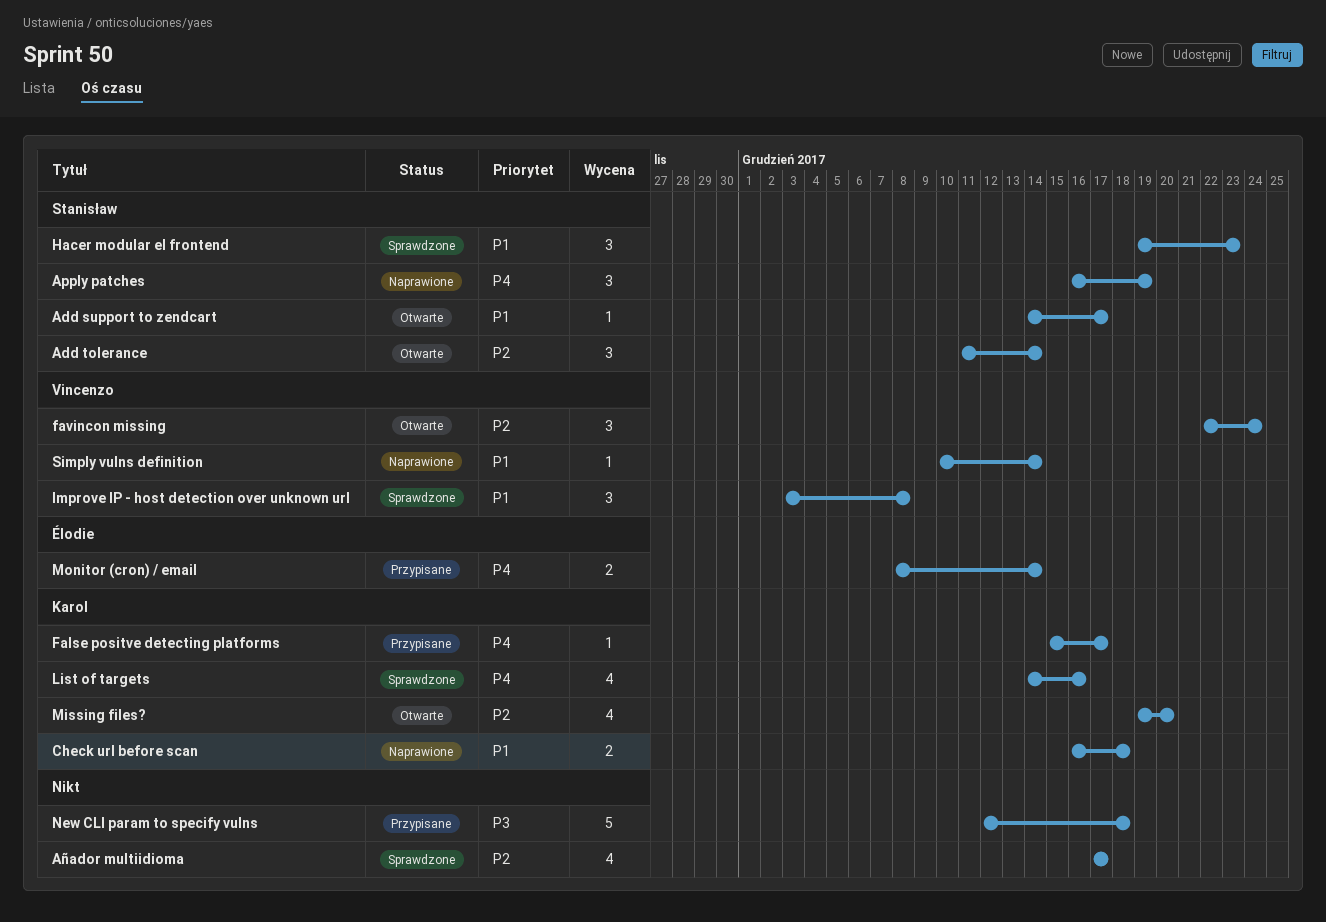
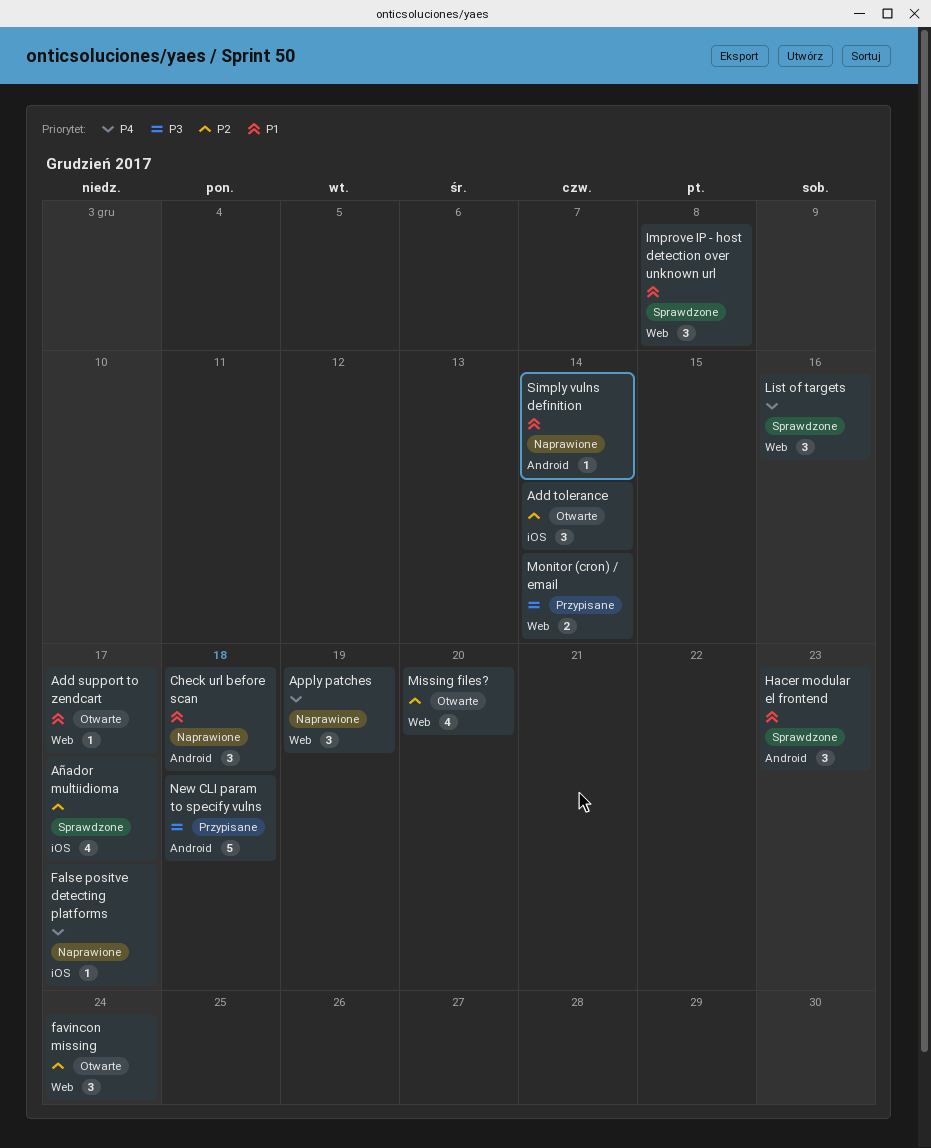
Check url before scan, estimate: 2 -> 3
False positve detecting platforms, status: Przypisane -> Naprawione
List of targets, estimate: 4 -> 3
Monitor (cron) / email, priority: P4 -> P3

